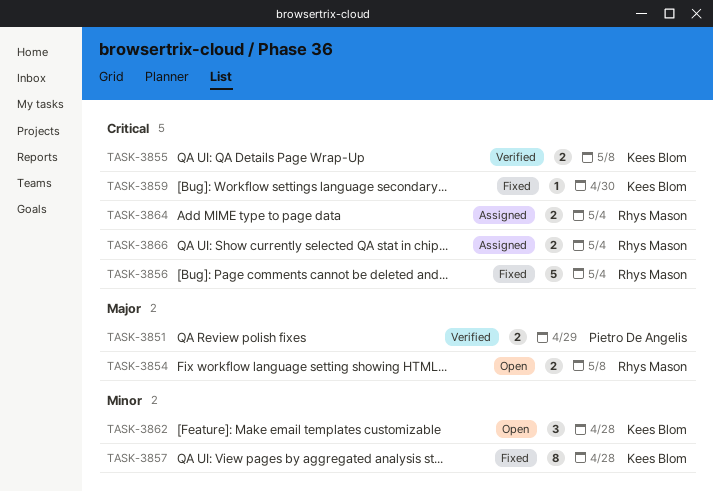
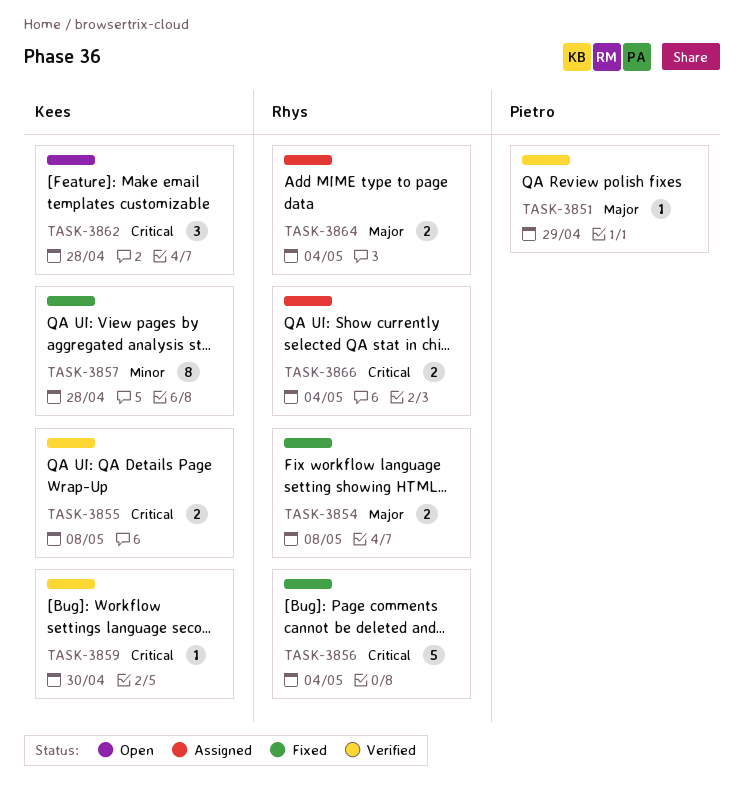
TASK-3851, estimate: 2 -> 1
TASK-3854, status: Open -> Fixed
TASK-3859, status: Fixed -> Verified
TASK-3862, priority: Minor -> Critical
TASK-3864, priority: Critical -> Major

